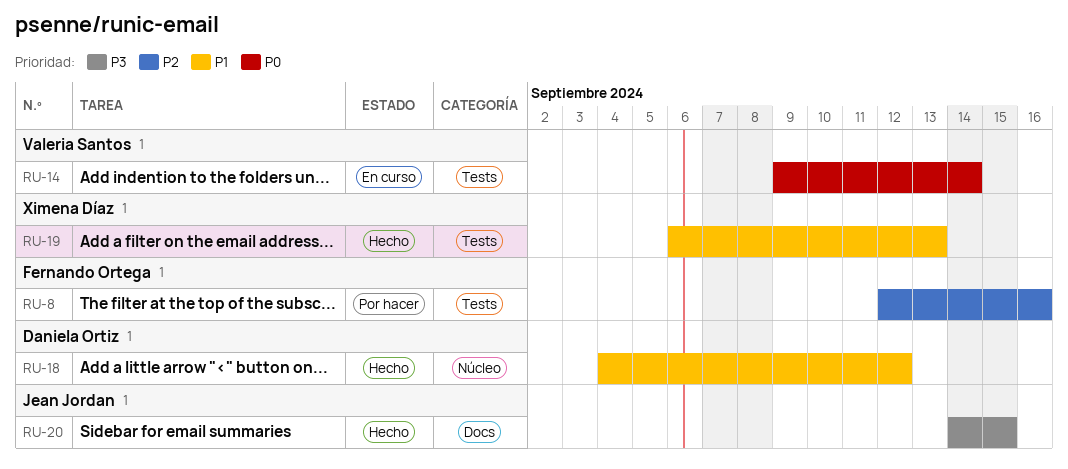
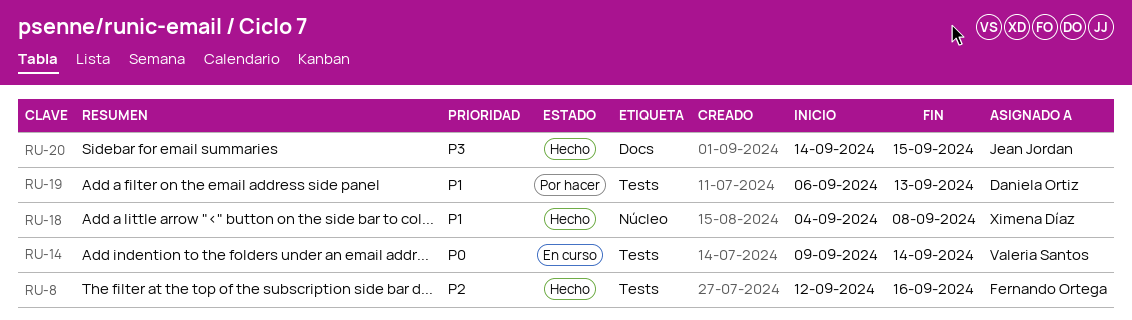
RU-8, status: Por hacer -> Hecho
RU-18, owner: Daniela Ortiz -> Ximena Díaz
RU-18, due: Sep 12 -> Sep 8
RU-19, status: Hecho -> Por hacer
RU-19, owner: Ximena Díaz -> Daniela Ortiz

